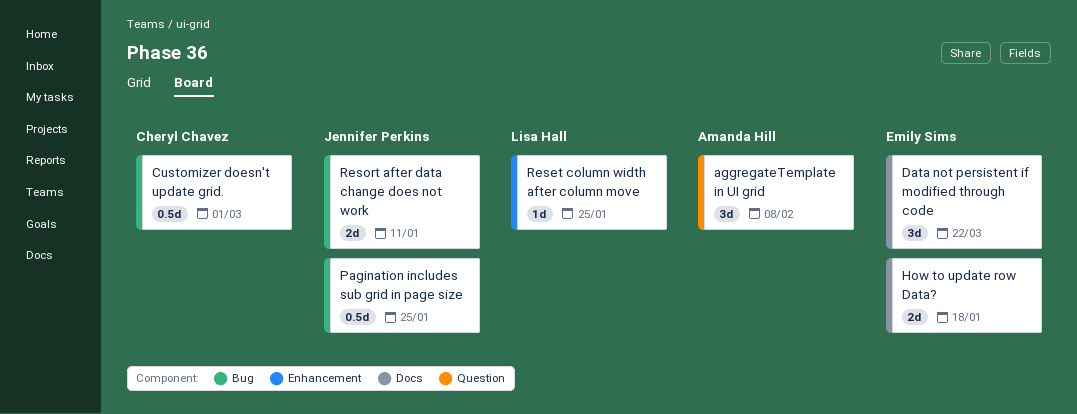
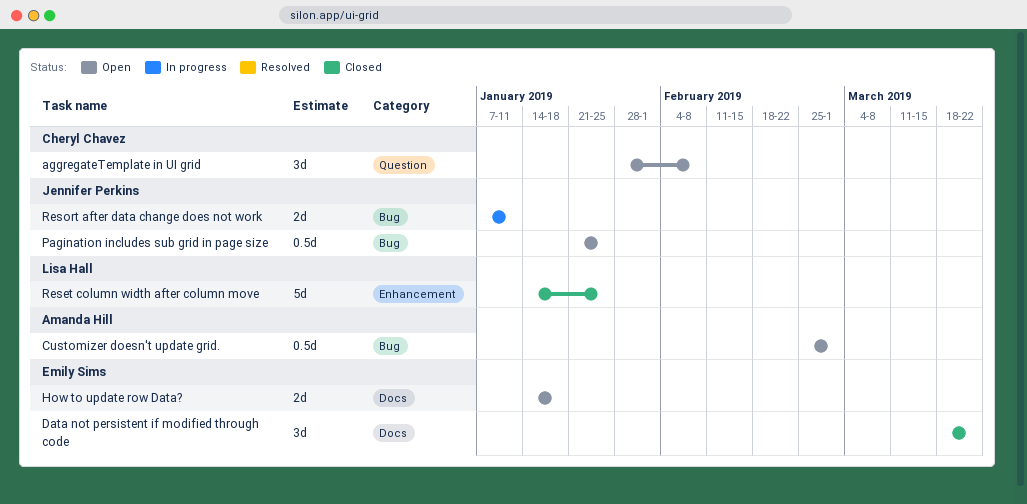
aggregateTemplate in UI grid, owner: Amanda Hill -> Cheryl Chavez
Customizer doesn't update grid., owner: Cheryl Chavez -> Amanda Hill
Reset column width after column move, estimate: 1d -> 5d

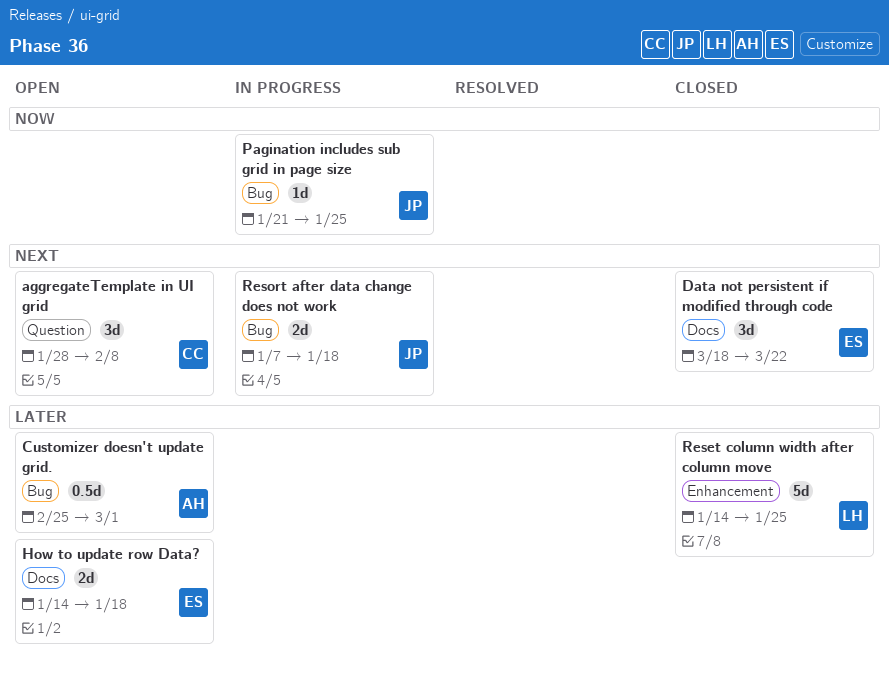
Pagination includes sub grid in page size, status: Open -> In progress
Pagination includes sub grid in page size, estimate: 0.5d -> 1d
Resort after data change does not work, due: Jan 11 -> Jan 18

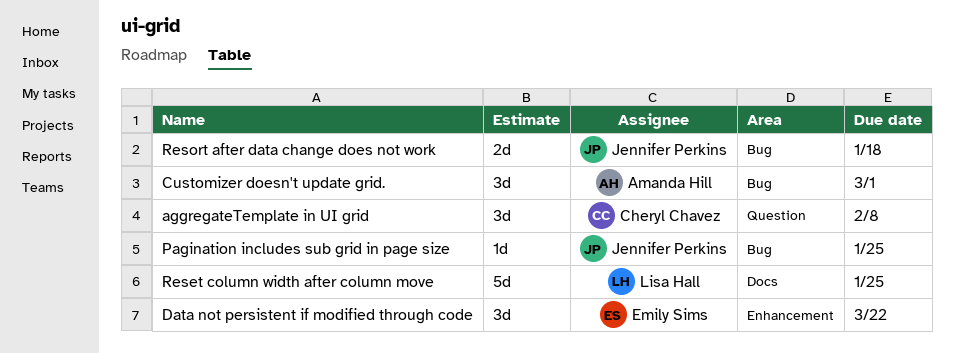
Customizer doesn't update grid., estimate: 0.5d -> 3d
Data not persistent if modified through code, label: Docs -> Enhancement
How to update row Data?: present -> none
Reset column width after column move, label: Enhancement -> Docs

